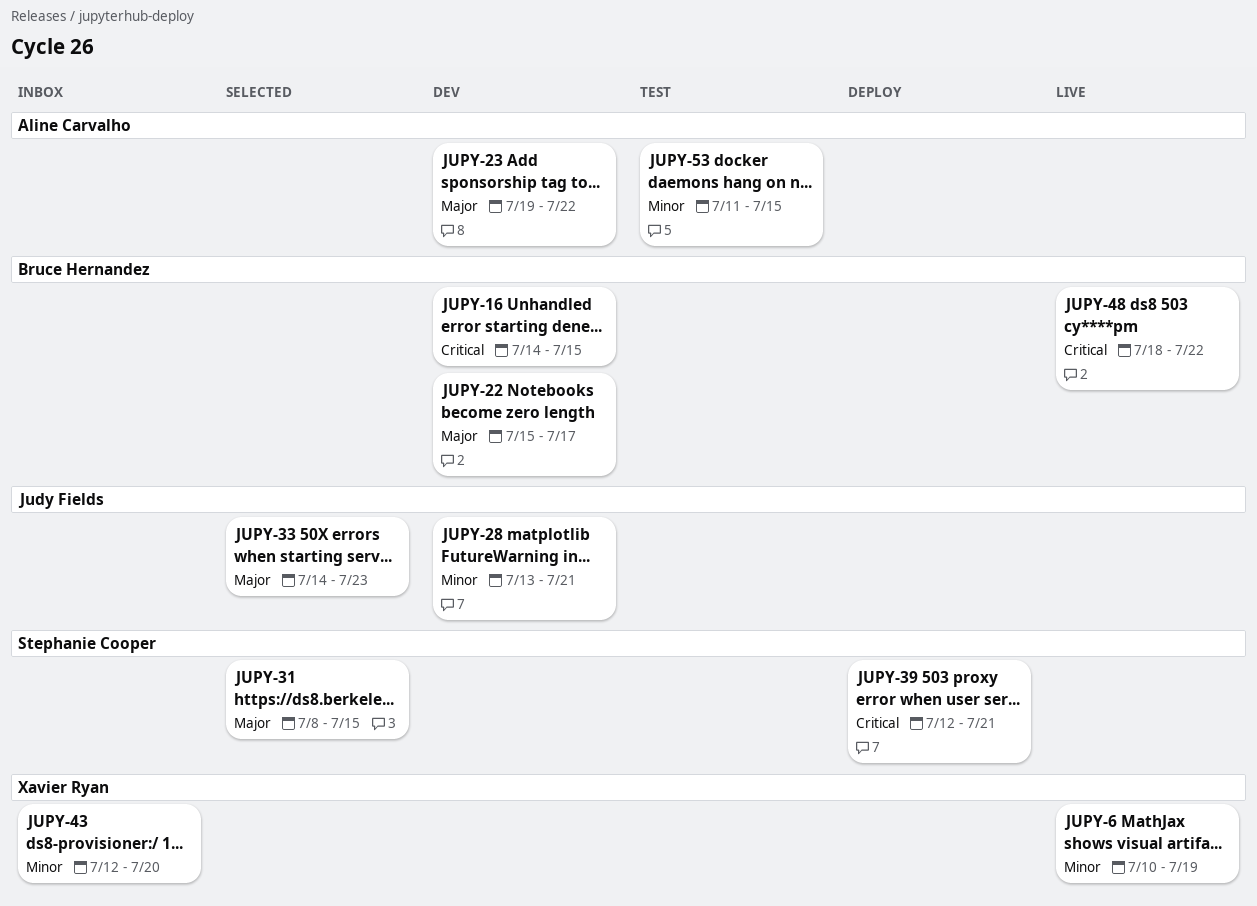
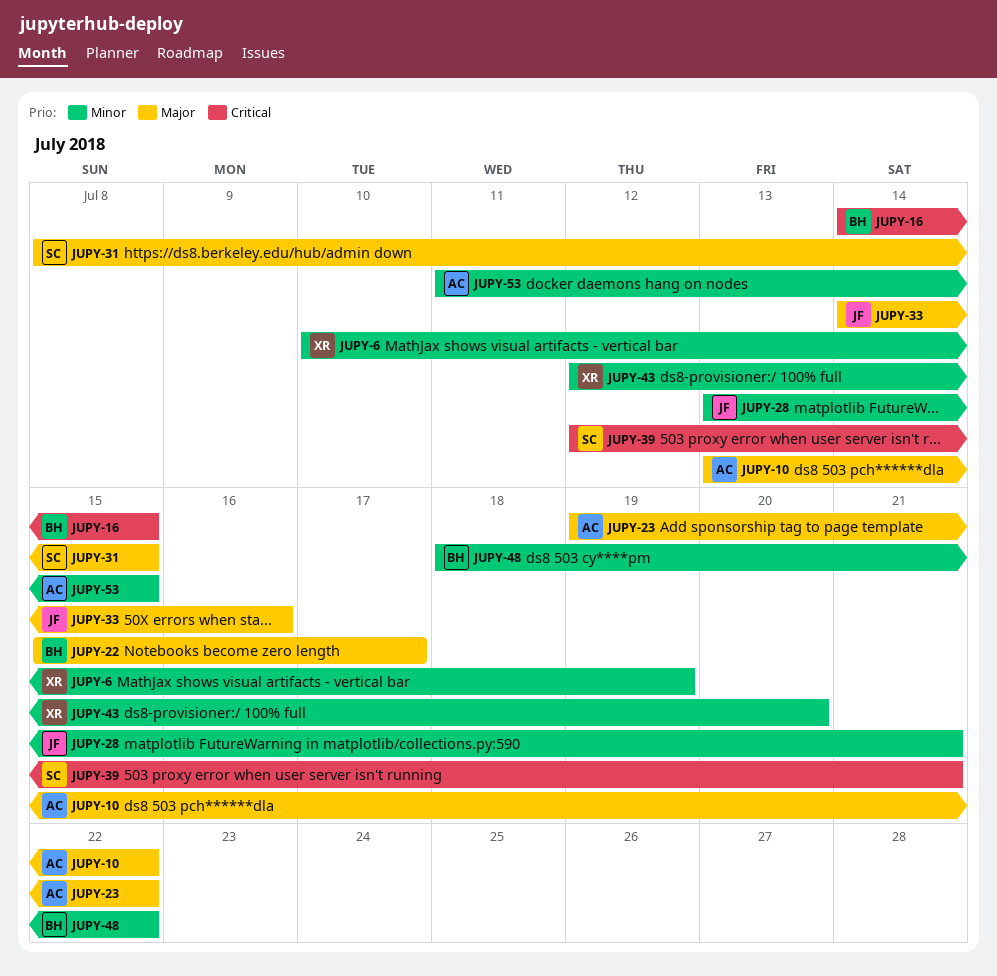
JUPY-10: none -> present
JUPY-33, due: Jul 23 -> Jul 16
JUPY-48, priority: Critical -> Minor

